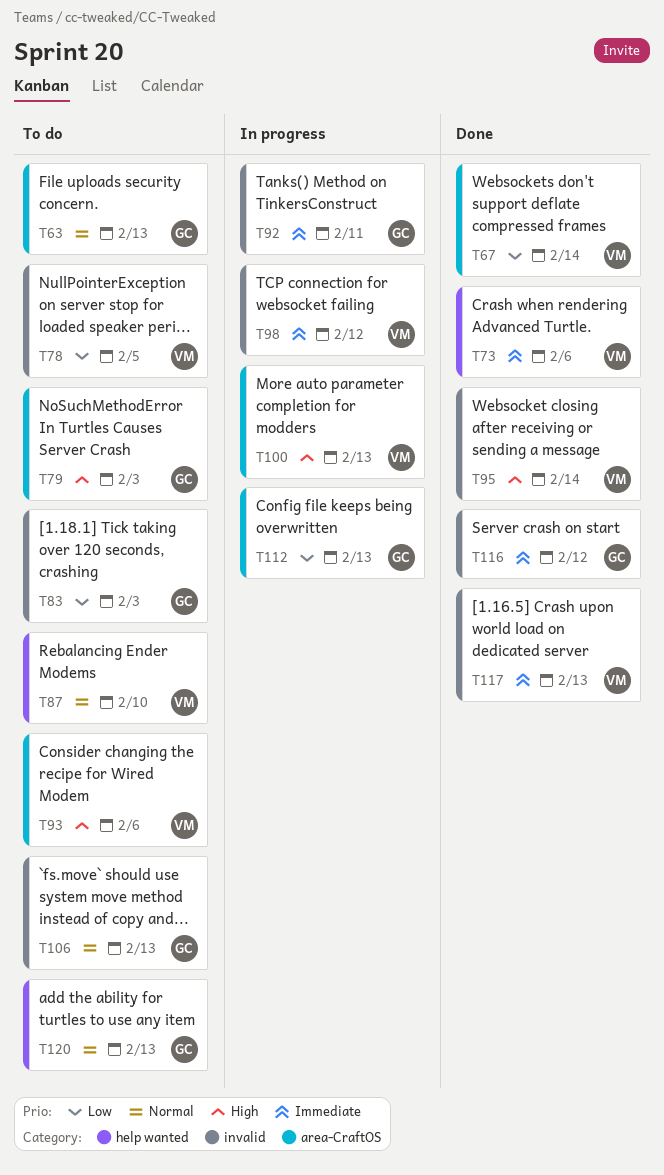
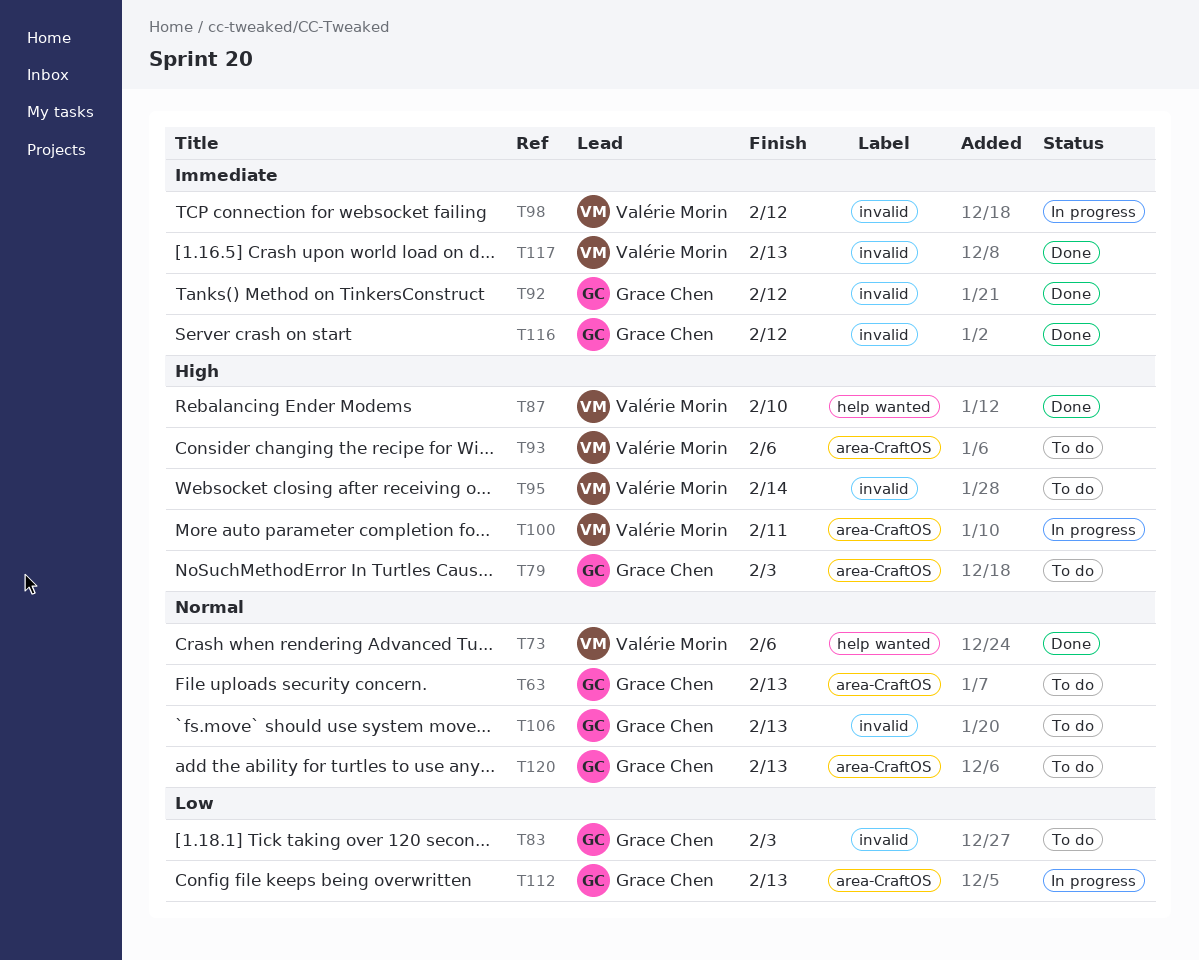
T67: present -> none
T73, priority: Immediate -> Normal
T78: present -> none
T87, status: To do -> Done
T87, priority: Normal -> High
T92, status: In progress -> Done
T92, due: Feb 11 -> Feb 12
T95, status: Done -> To do
T100, due: Feb 13 -> Feb 11
T120, label: help wanted -> area-CraftOS

